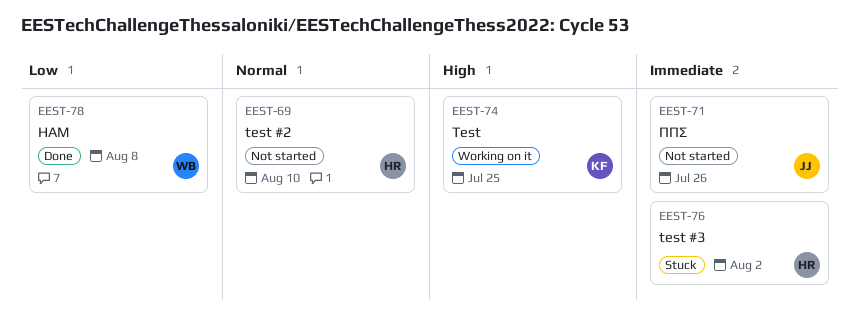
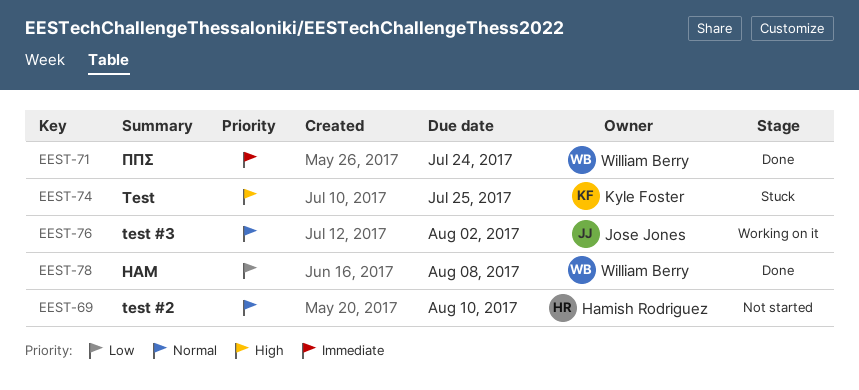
EEST-71, status: Not started -> Done
EEST-71, owner: Jose Jones -> William Berry
EEST-71, due: Jul 26 -> Jul 24
EEST-74, status: Working on it -> Stuck
EEST-76, status: Stuck -> Working on it
EEST-76, owner: Hamish Rodriguez -> Jose Jones
EEST-76, priority: Immediate -> Normal

